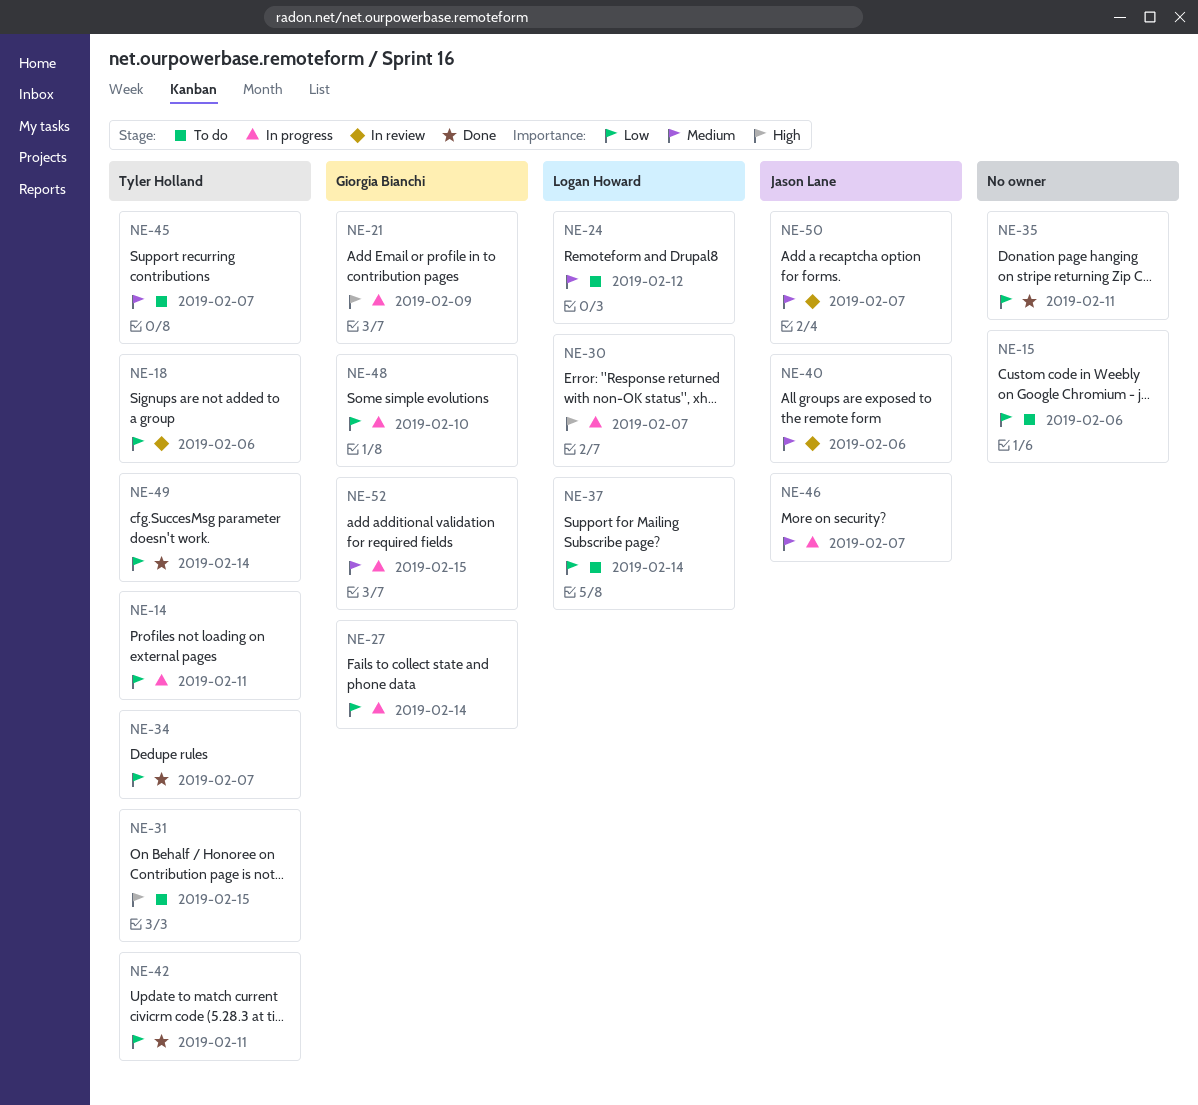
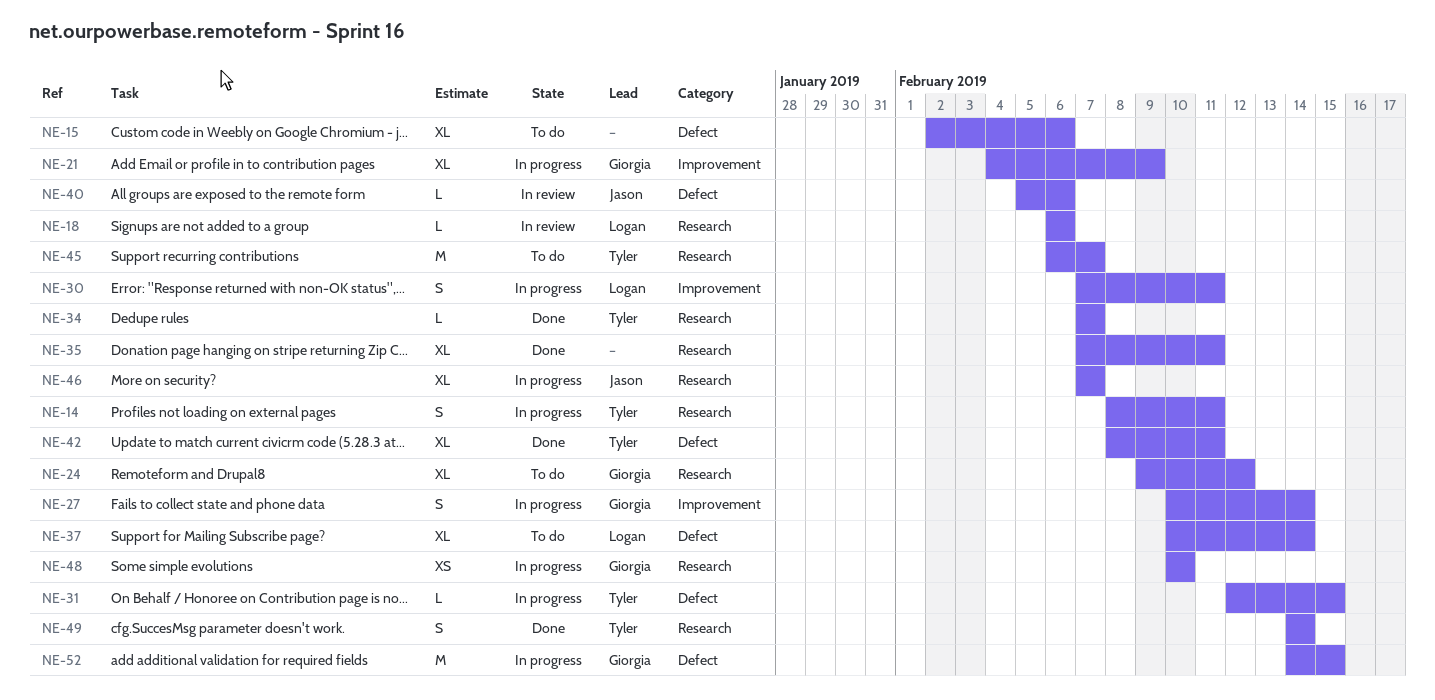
NE-18, owner: Tyler Holland -> Logan Howard
NE-24, owner: Logan Howard -> Giorgia Bianchi
NE-30, due: Feb 7 -> Feb 11
NE-31, status: To do -> In progress
NE-50: present -> none

